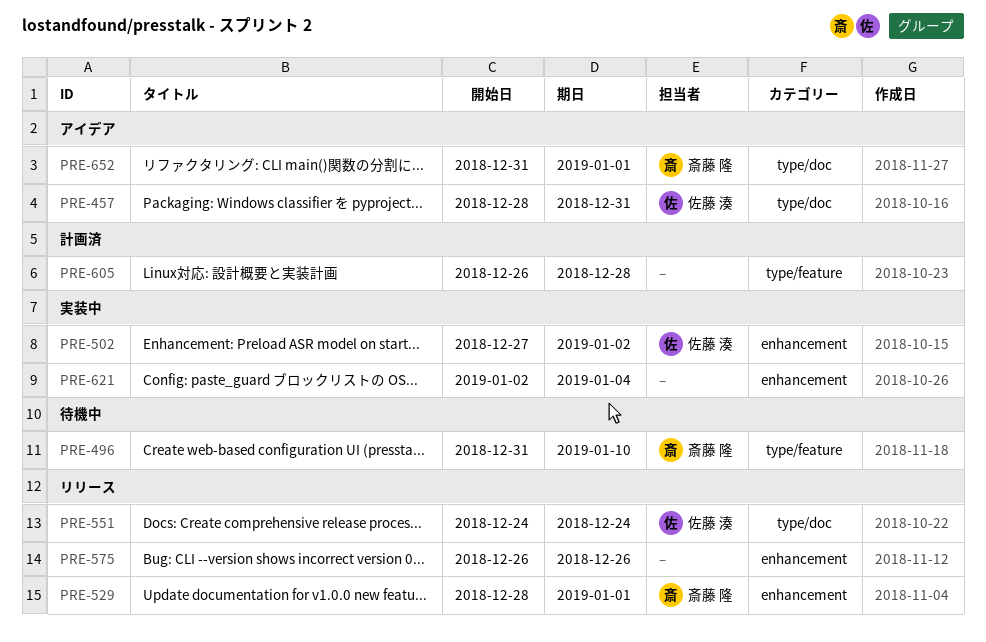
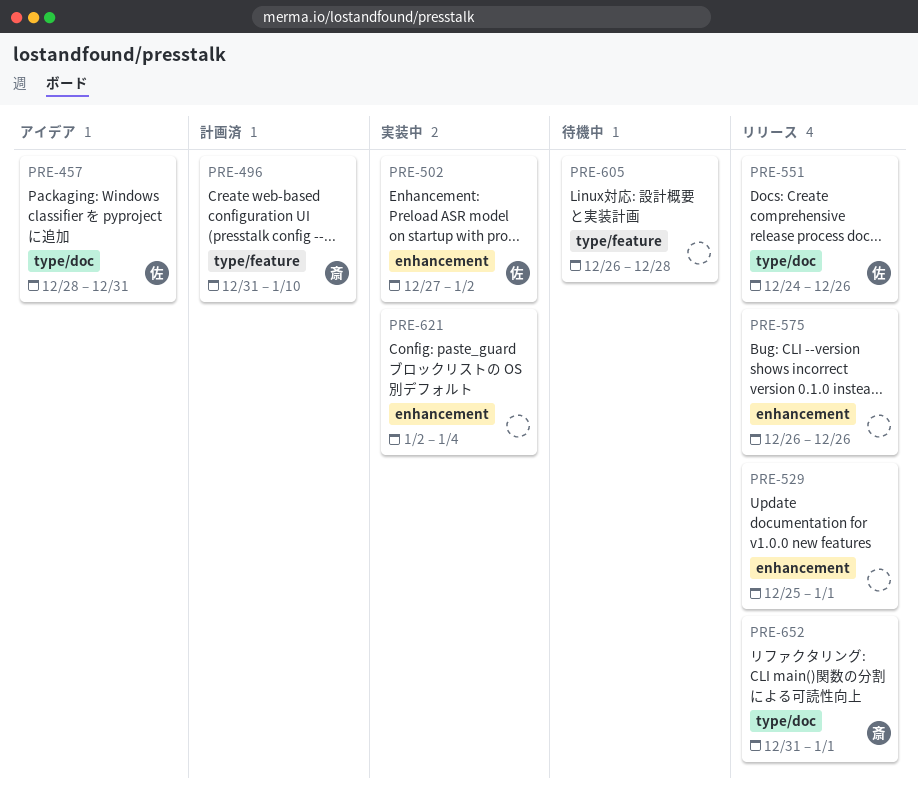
PRE-496, status: 待機中 -> 計画済
PRE-529, owner: 斎藤 隆 -> none
PRE-529, start: Dec 28 -> Dec 25
PRE-551, due: Dec 24 -> Dec 26
PRE-605, status: 計画済 -> 待機中
PRE-652, status: アイデア -> リリース

